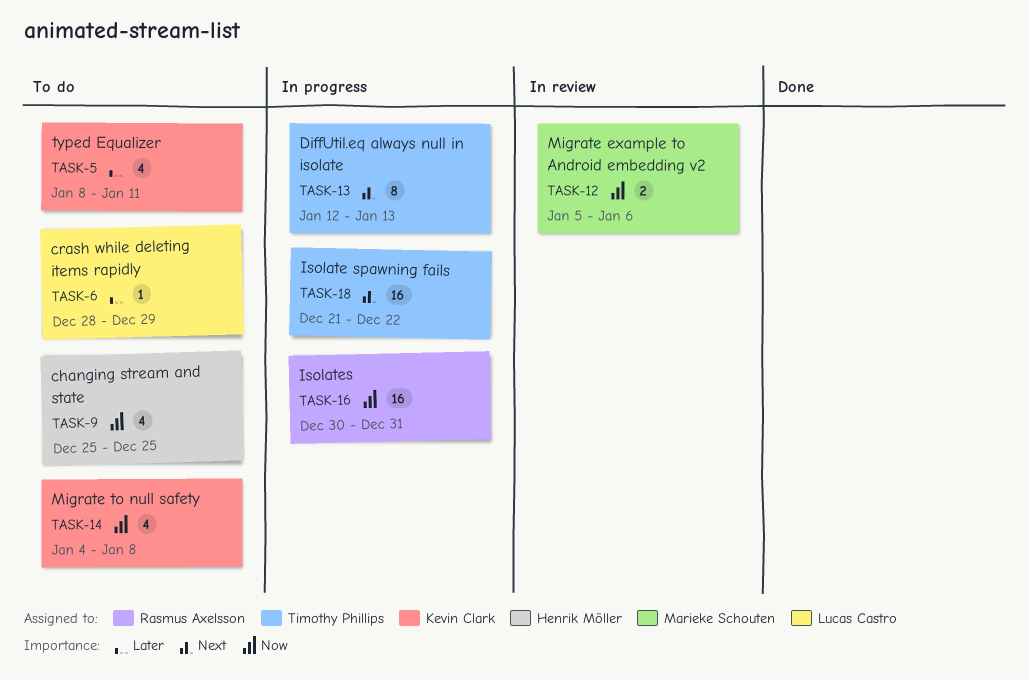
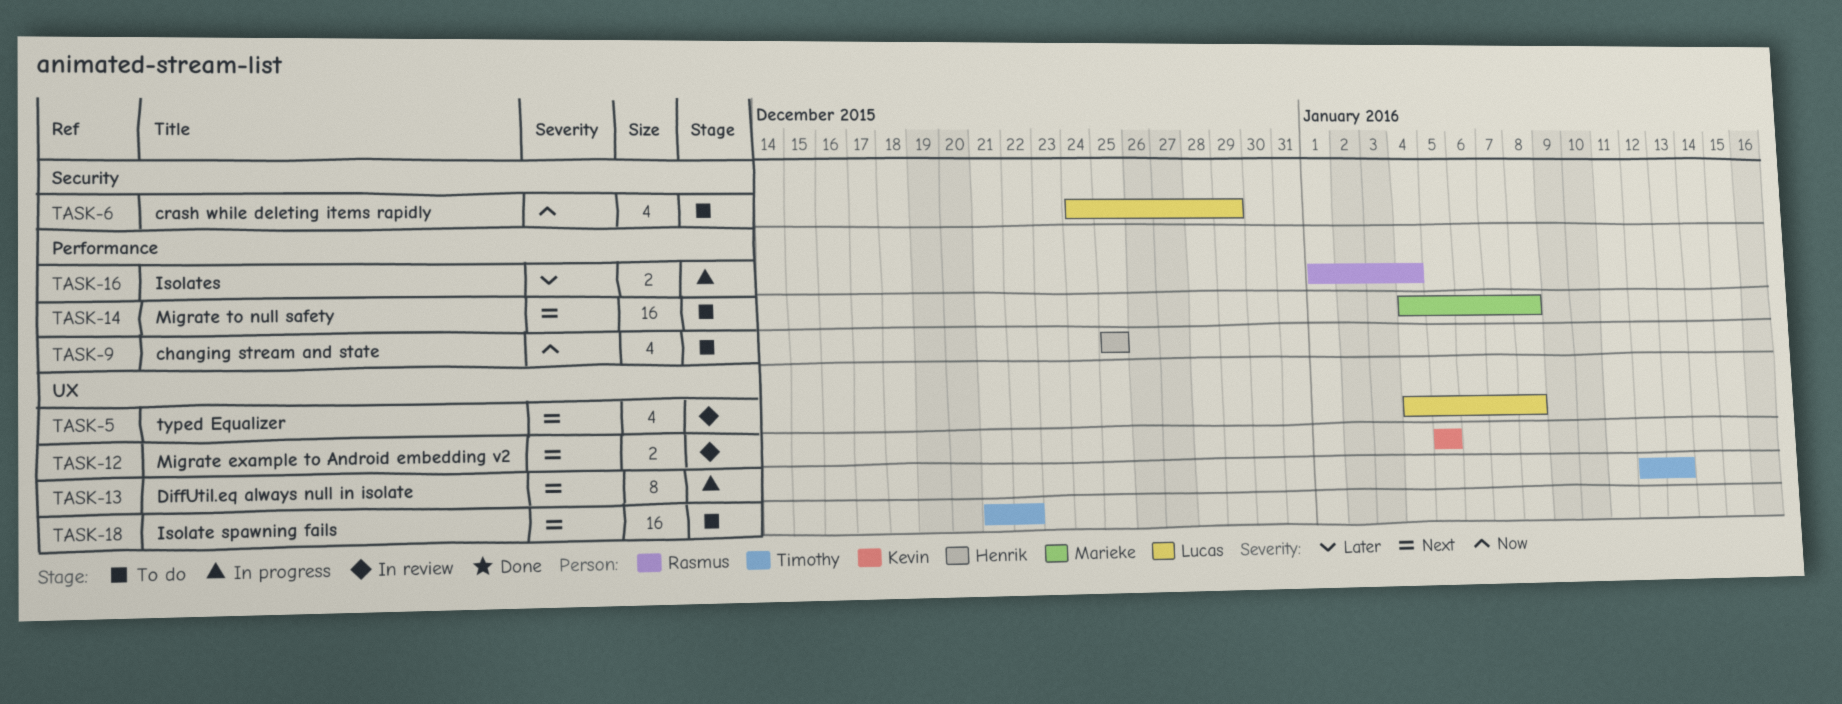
TASK-5, status: To do -> In review
TASK-5, owner: Kevin Clark -> Lucas Castro
TASK-5, priority: Later -> Next
TASK-5, start: Jan 8 -> Jan 4
TASK-5, due: Jan 11 -> Jan 8
TASK-6, priority: Later -> Now
TASK-6, estimate: 1 -> 4
TASK-6, start: Dec 28 -> Dec 24
TASK-12, owner: Marieke Schouten -> Kevin Clark
TASK-12, priority: Now -> Next
TASK-12, due: Jan 6 -> Jan 5
TASK-14, owner: Kevin Clark -> Marieke Schouten
TASK-14, priority: Now -> Next
TASK-14, estimate: 4 -> 16
TASK-16, priority: Now -> Later
TASK-16, estimate: 16 -> 2
TASK-16, start: Dec 30 -> Jan 1
TASK-16, due: Dec 31 -> Jan 4
TASK-18, status: In progress -> To do

